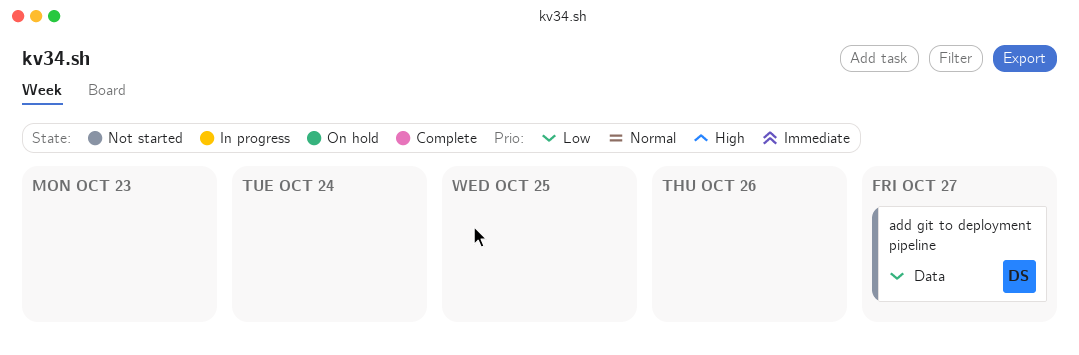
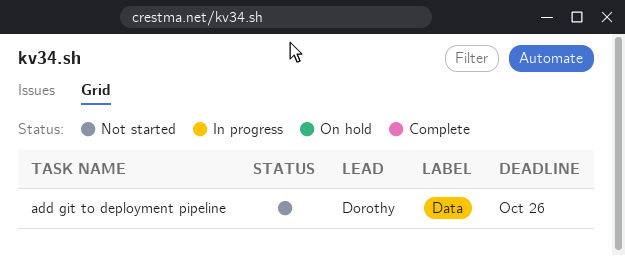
add git to deployment pipeline, due: Oct 27 -> Oct 26

